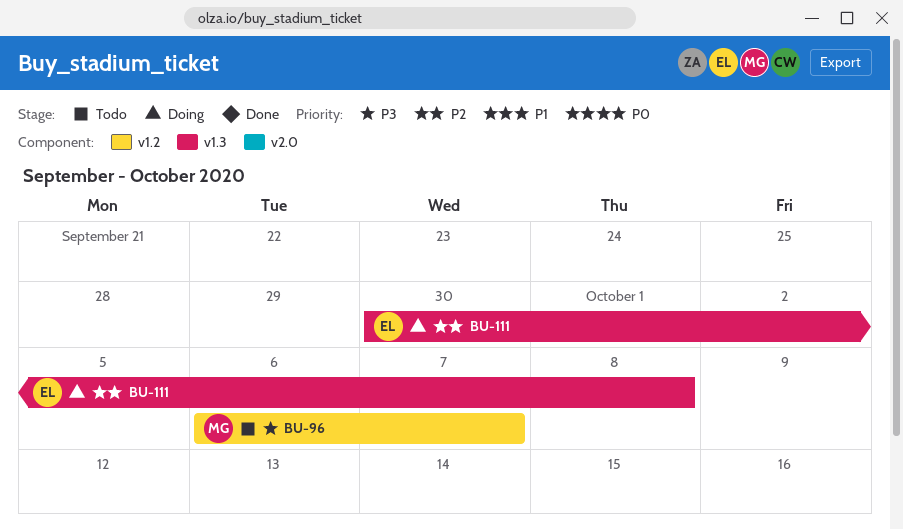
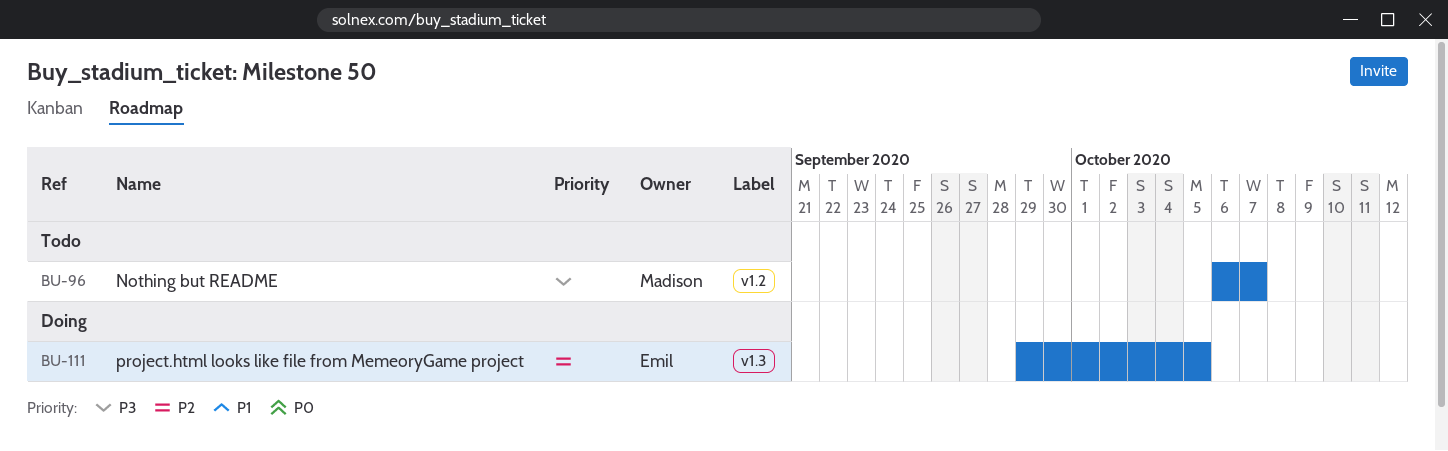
BU-111, start: Sep 30 -> Sep 29
BU-111, due: Oct 8 -> Oct 5

